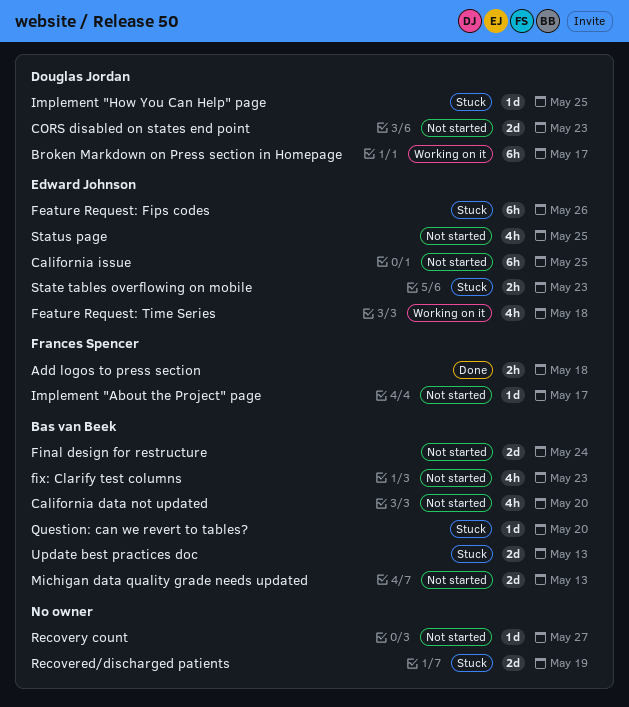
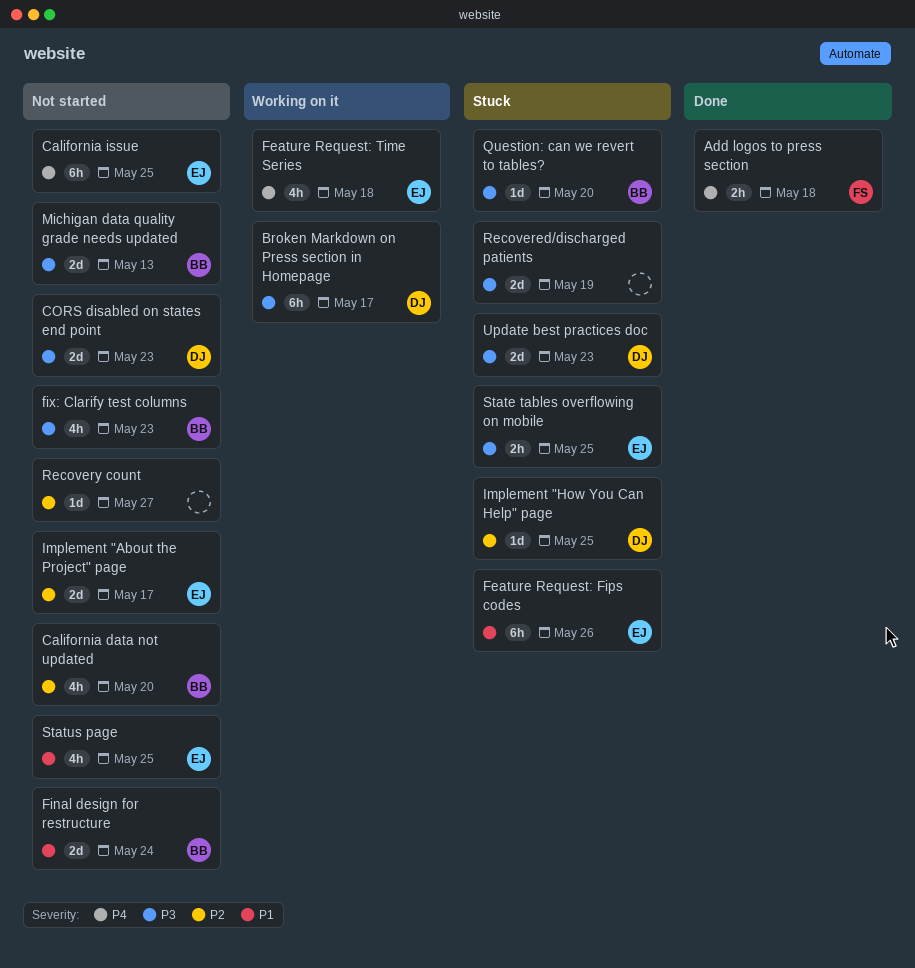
Implement "About the Project" page, owner: Frances Spencer -> Edward Johnson
Implement "About the Project" page, estimate: 1d -> 2d
State tables overflowing on mobile, due: May 23 -> May 25
Update best practices doc, owner: Bas van Beek -> Douglas Jordan
Update best practices doc, due: May 13 -> May 23

